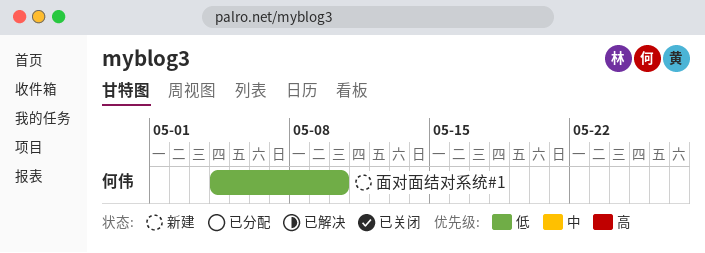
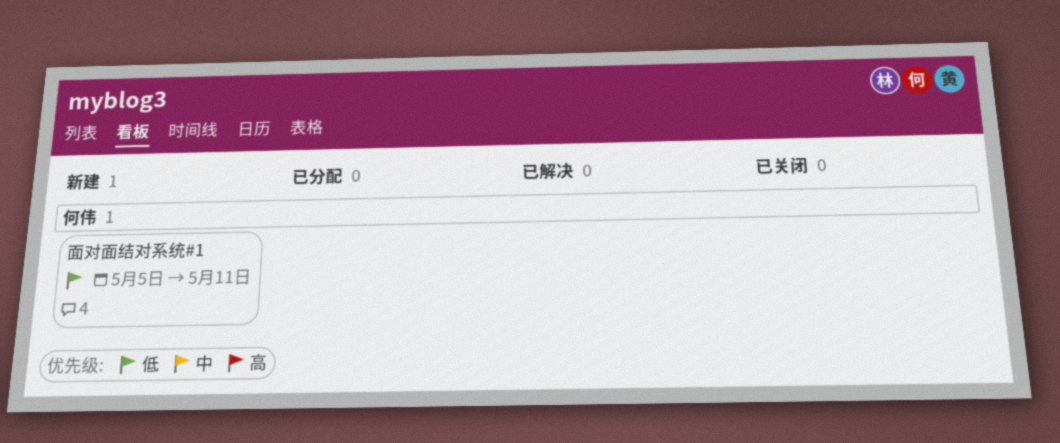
面对面结对系统#1, start: May 4 -> May 5
面对面结对系统#1, due: May 10 -> May 11

